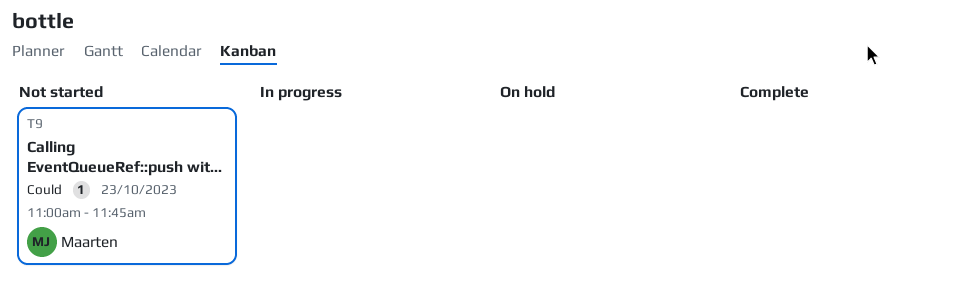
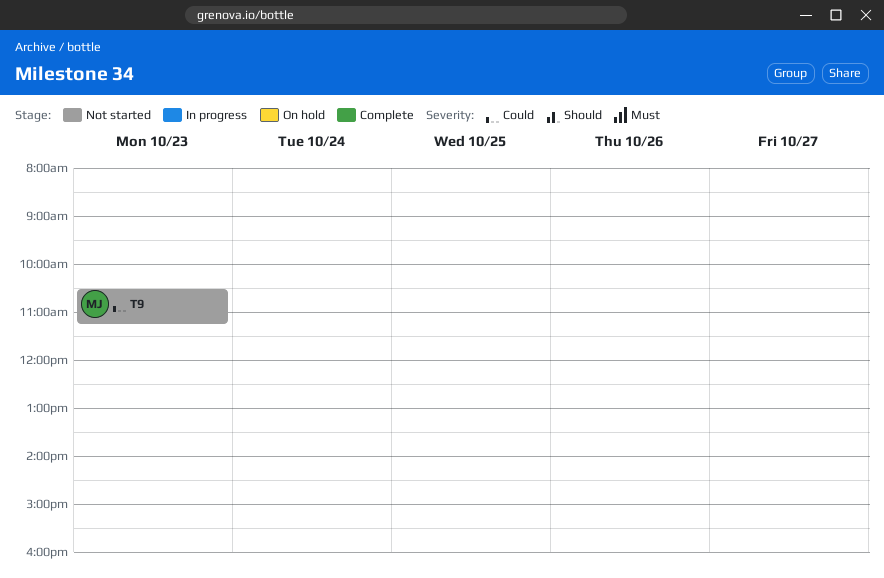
T9, begins: 11:00 -> 10:30
T9, ends: 11:45 -> 11:15

